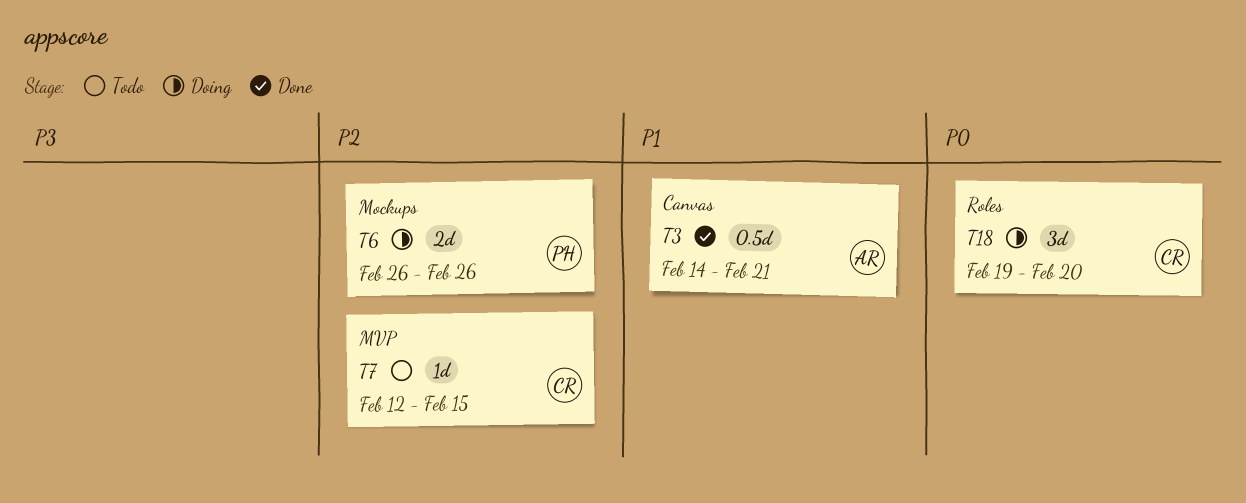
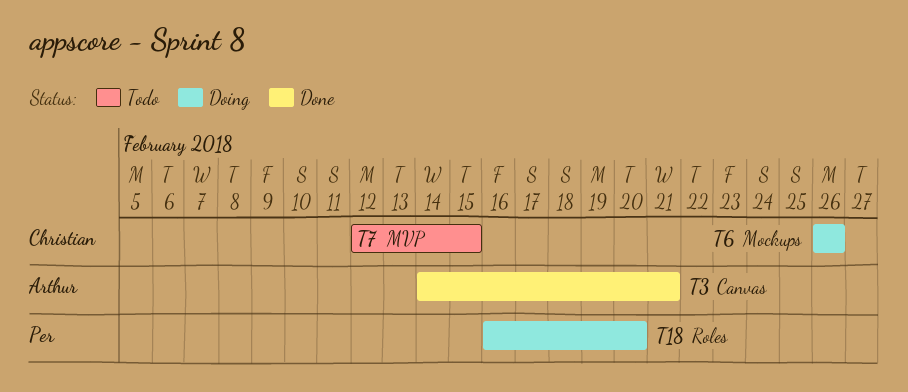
T6, owner: Per -> Christian
T18, owner: Christian -> Per
T18, start: Feb 19 -> Feb 16

